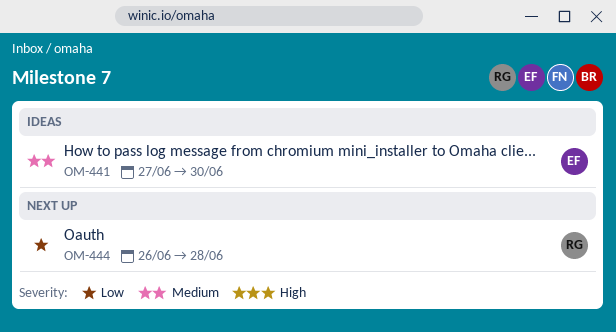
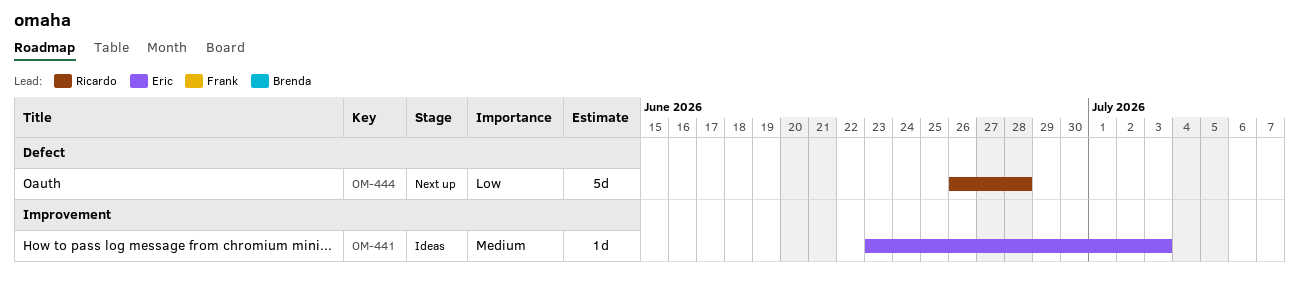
OM-441, start: Jun 27 -> Jun 23
OM-441, due: Jun 30 -> Jul 3

